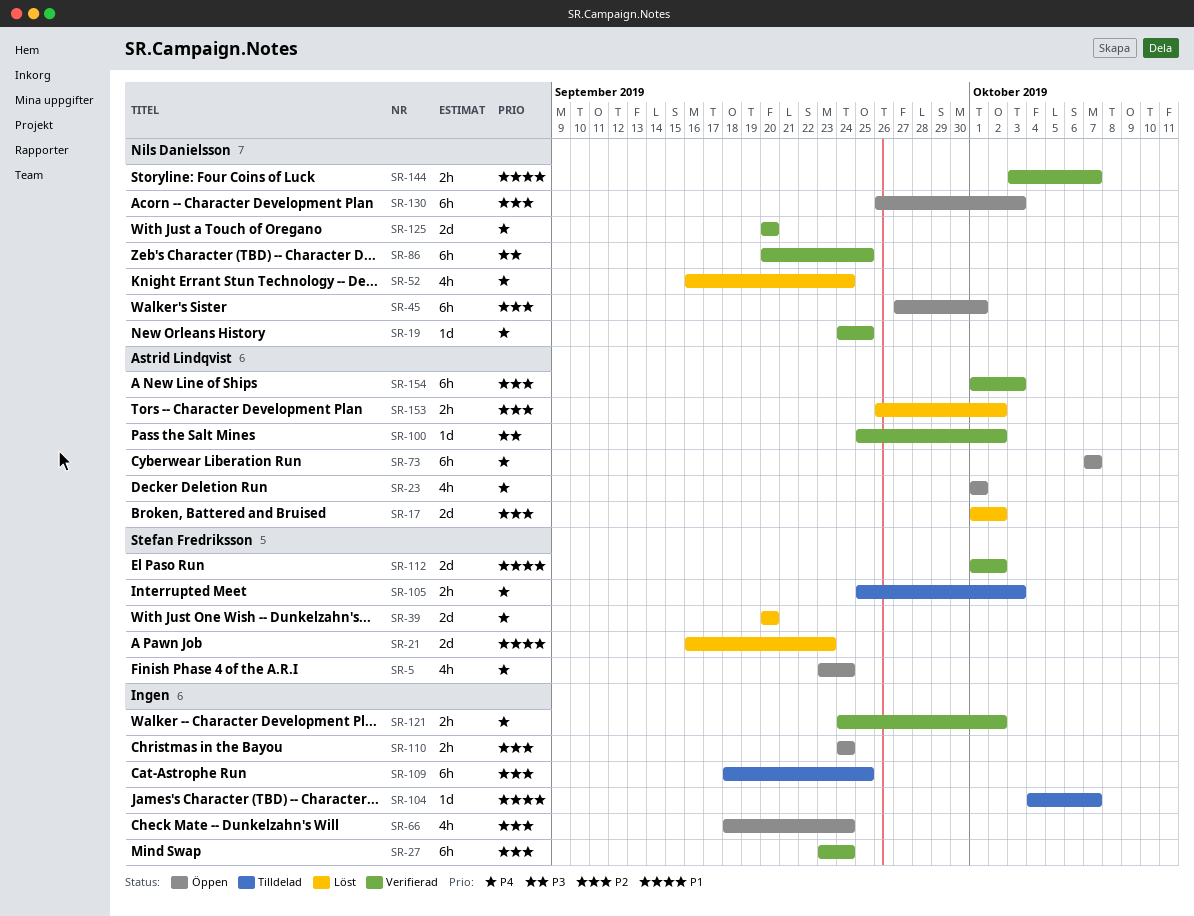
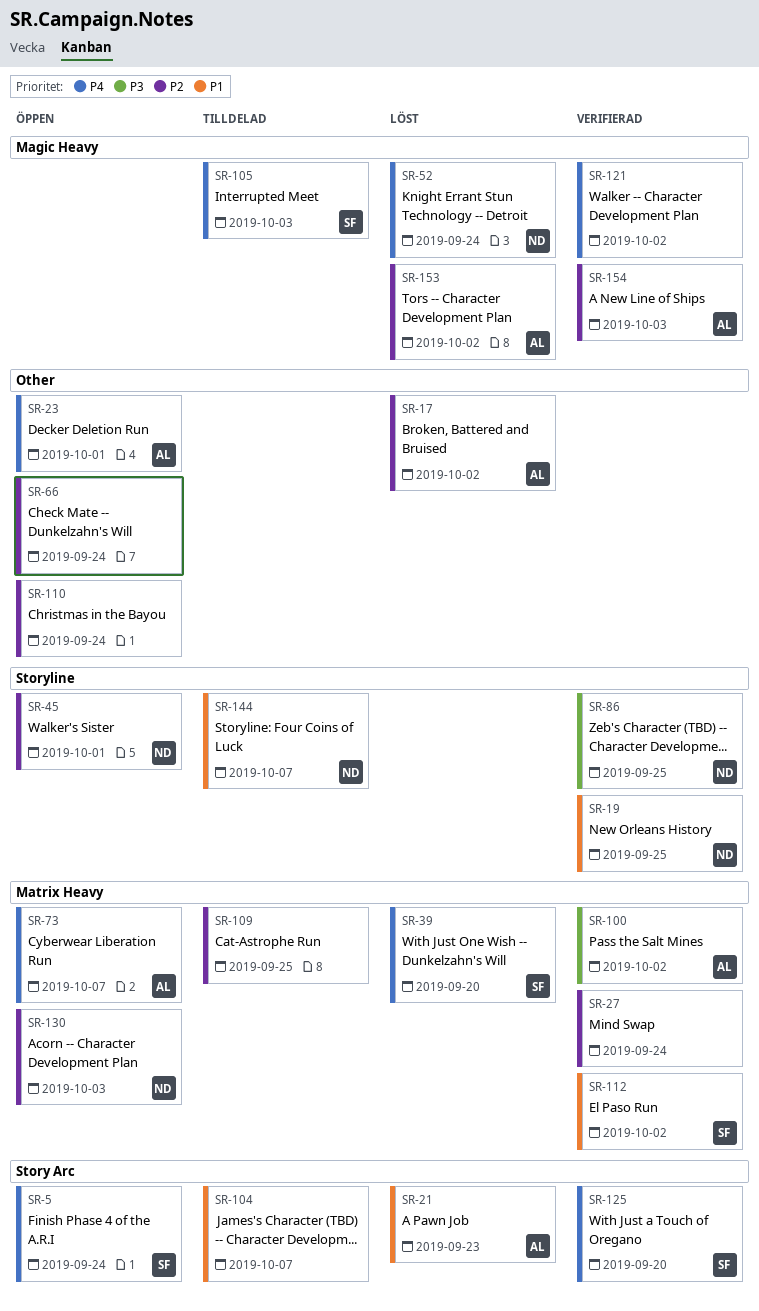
SR-19, priority: P4 -> P1
SR-21, owner: Stefan Fredriksson -> Astrid Lindqvist
SR-125, owner: Nils Danielsson -> Stefan Fredriksson
SR-144, status: Verifierad -> Tilldelad

